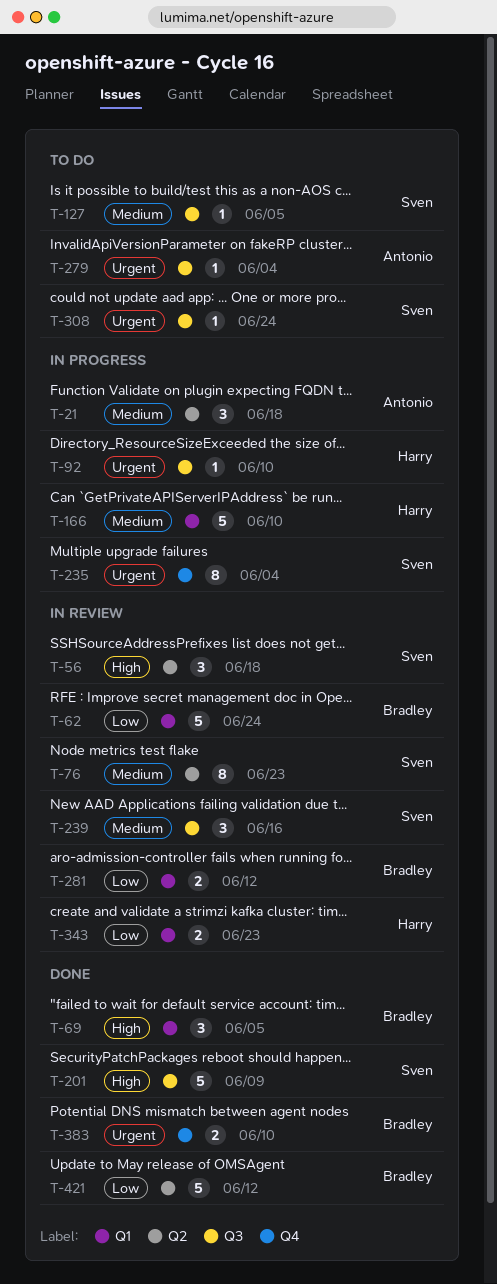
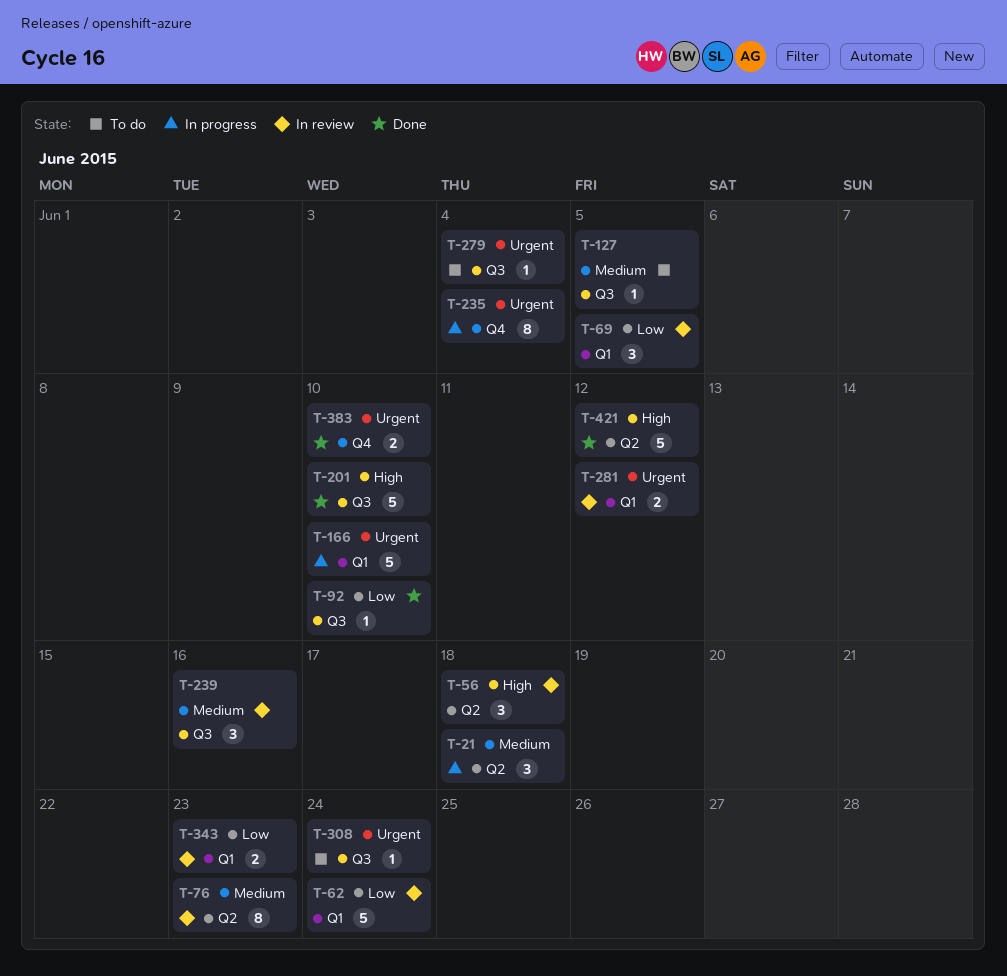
T-69, status: Done -> In review
T-69, priority: High -> Low
T-92, status: In progress -> Done
T-92, priority: Urgent -> Low
T-166, priority: Medium -> Urgent
T-201, due: Jun 9 -> Jun 10
T-281, priority: Low -> Urgent
T-421, priority: Low -> High

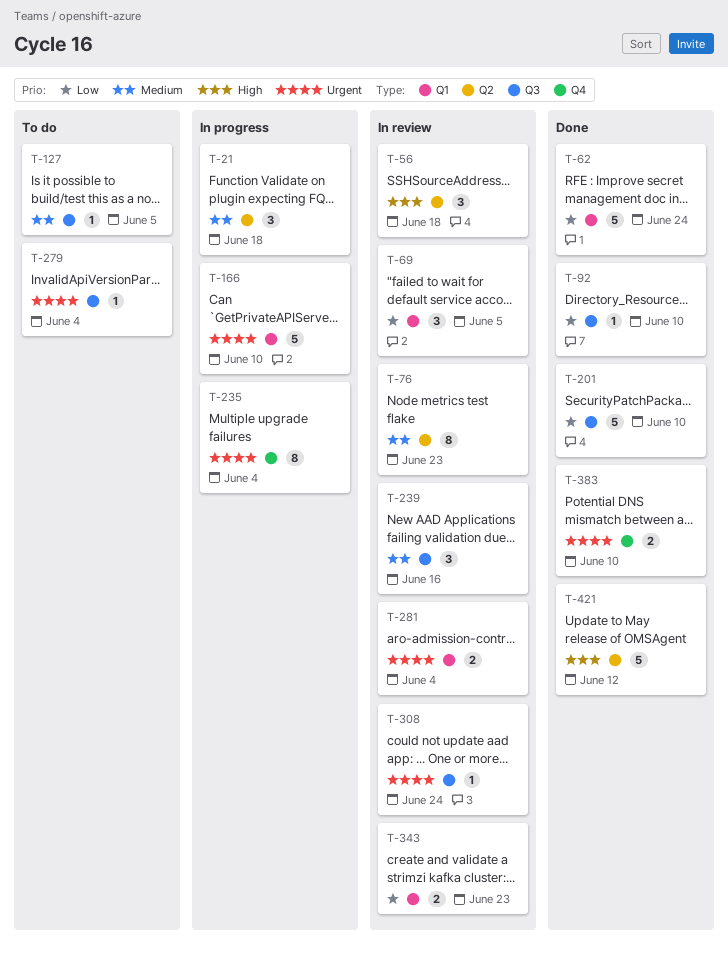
T-62, status: In review -> Done
T-201, priority: High -> Low
T-281, due: Jun 12 -> Jun 4
T-308, status: To do -> In review

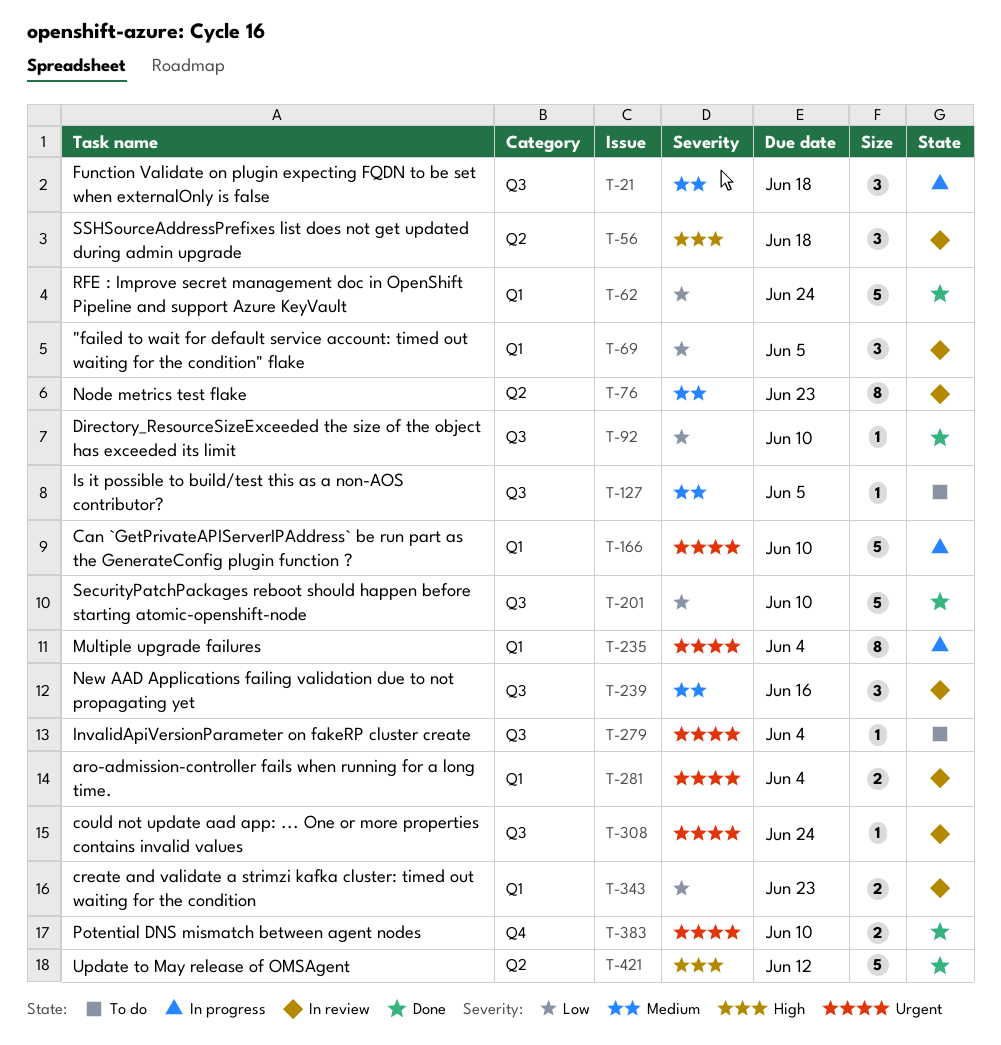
T-21, label: Q2 -> Q3
T-235, label: Q4 -> Q1

